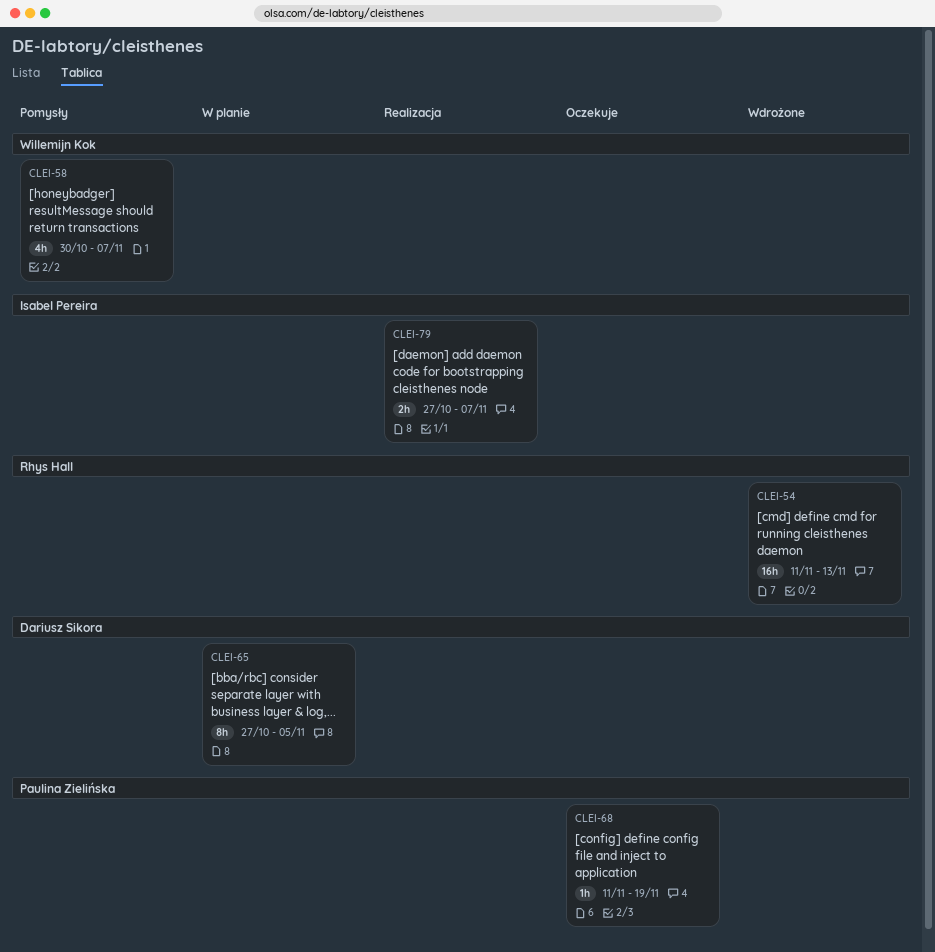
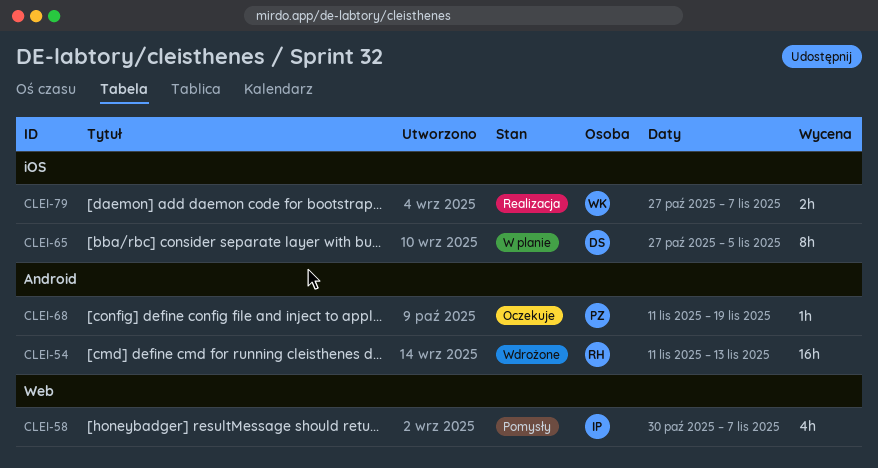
CLEI-58, owner: Willemijn Kok -> Isabel Pereira
CLEI-79, owner: Isabel Pereira -> Willemijn Kok

